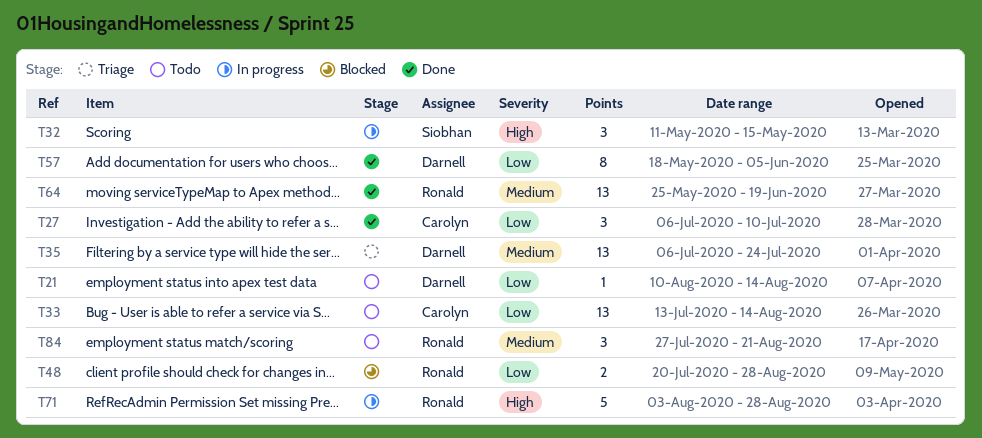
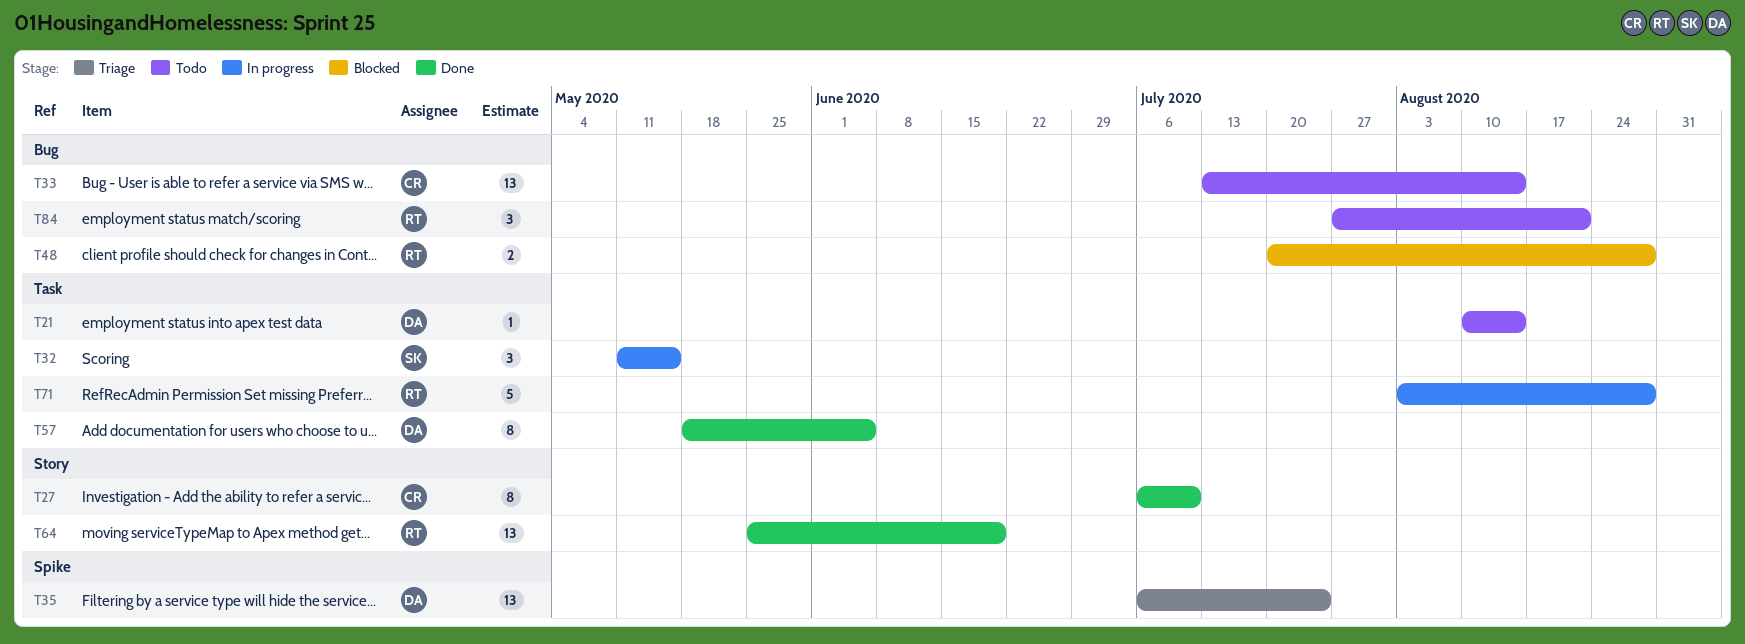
T27, estimate: 3 -> 8

